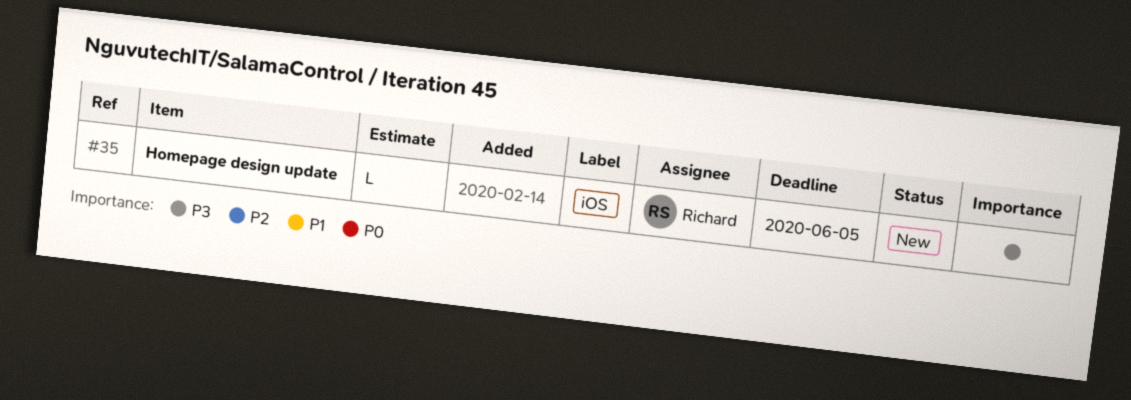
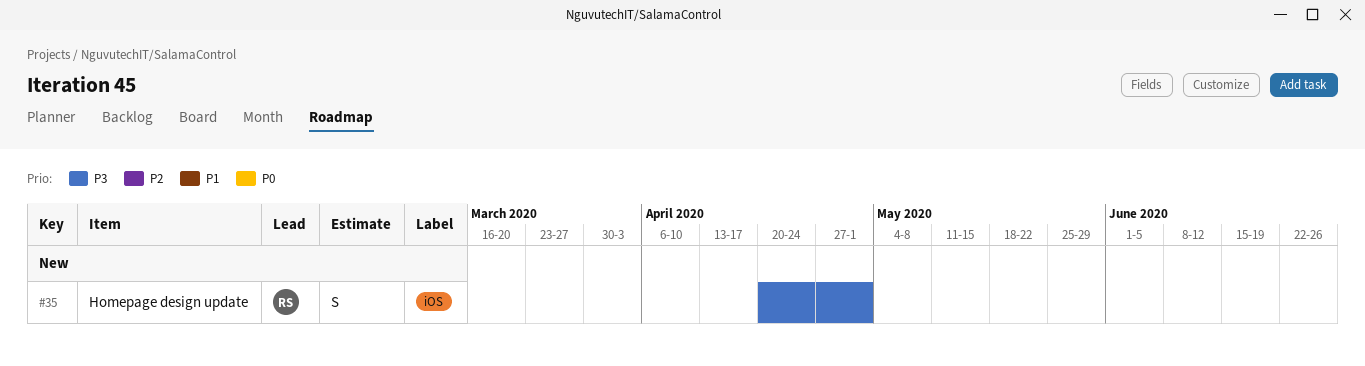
#35, estimate: L -> S
#35, due: Jun 5 -> May 1

